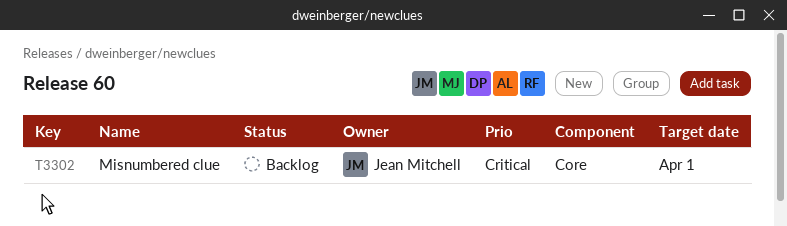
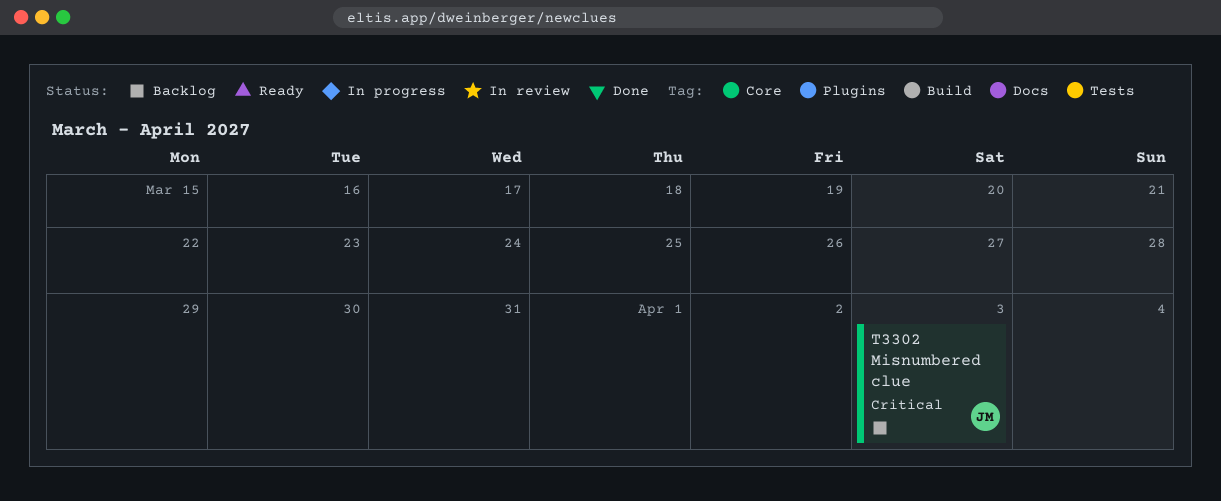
T3302, due: Apr 1 -> Apr 3

